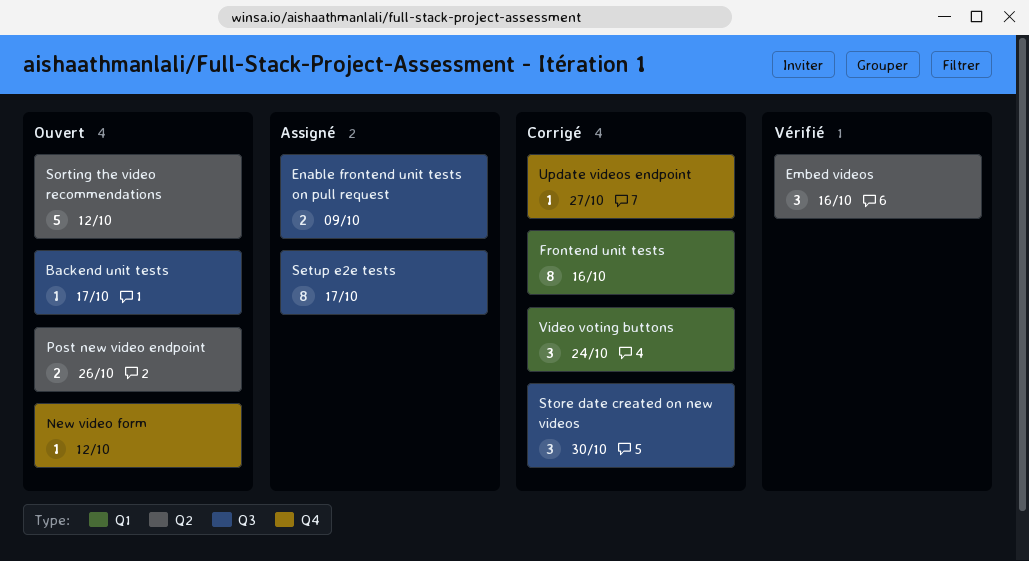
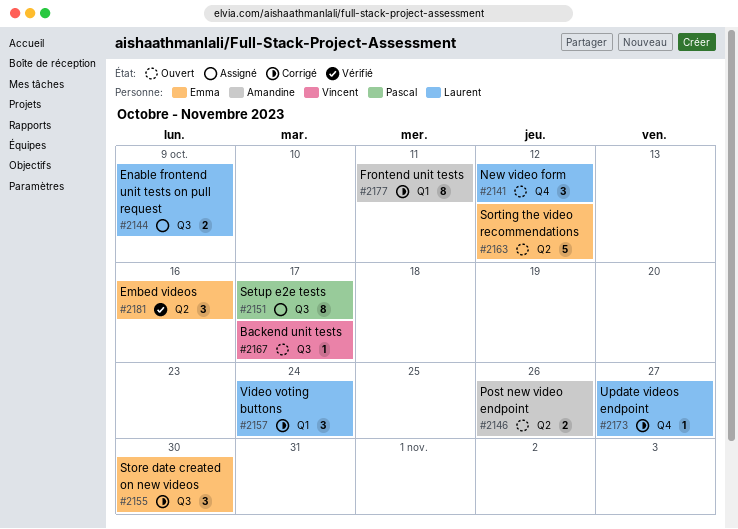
Frontend unit tests, due: Oct 16 -> Oct 11
New video form, estimate: 1 -> 3

